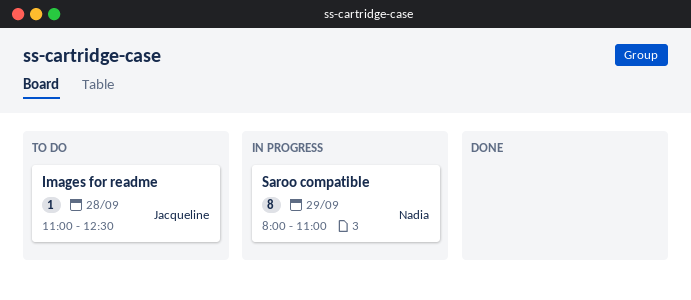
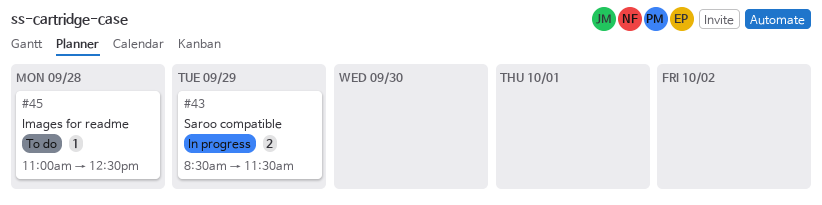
Saroo compatible, estimate: 8 -> 2
Saroo compatible, begins: 08:00 -> 08:30
Saroo compatible, ends: 11:00 -> 11:30

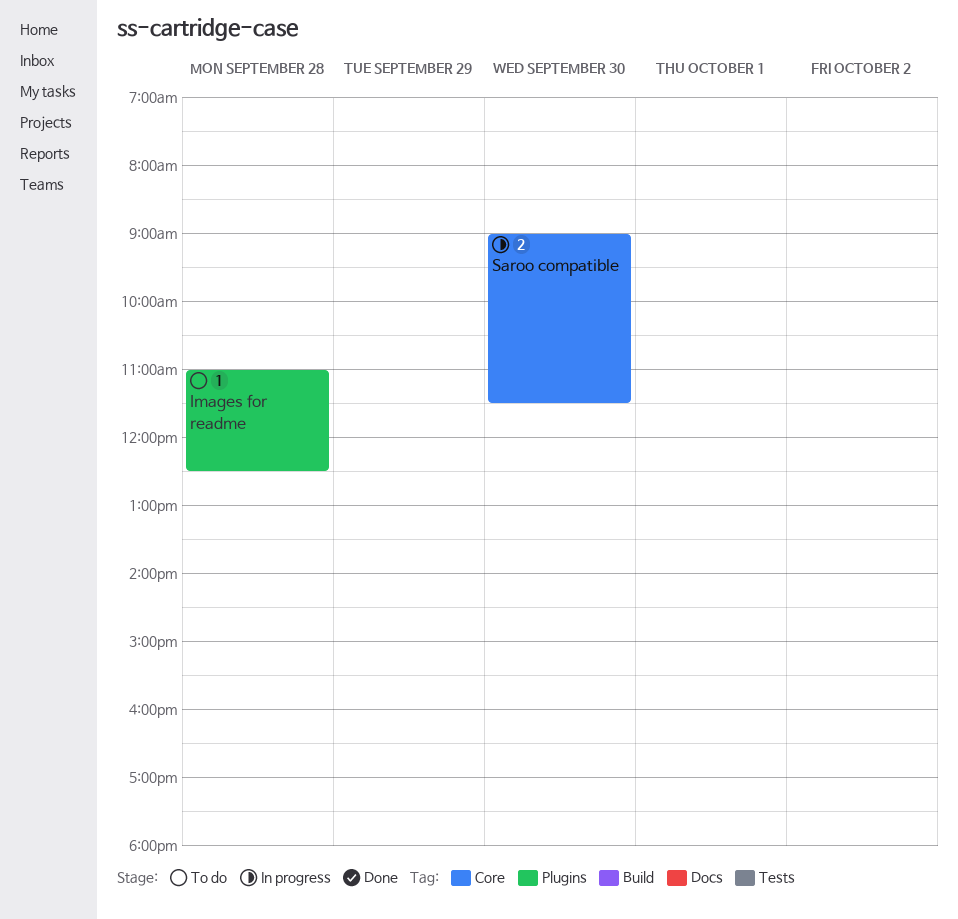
Saroo compatible, day: Sep 29 -> Sep 30
Saroo compatible, begins: 08:30 -> 09:00

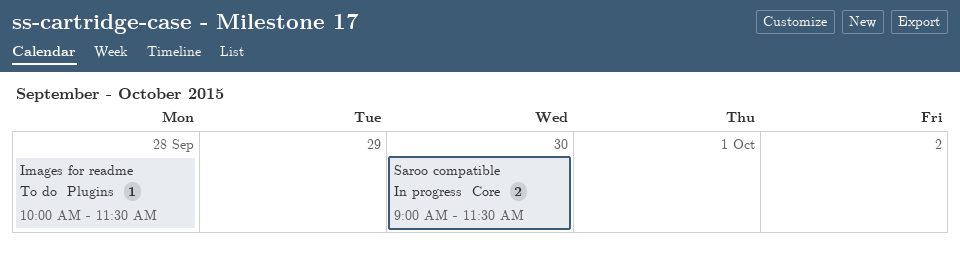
Images for readme, begins: 11:00 -> 10:00
Images for readme, ends: 12:30 -> 11:30

